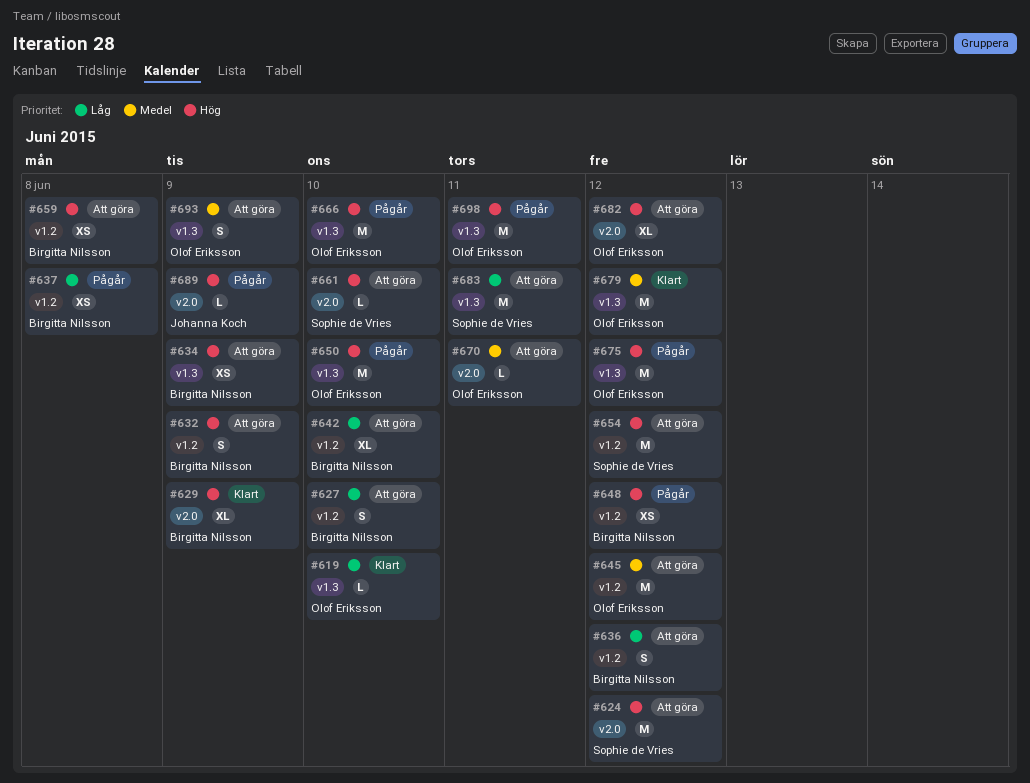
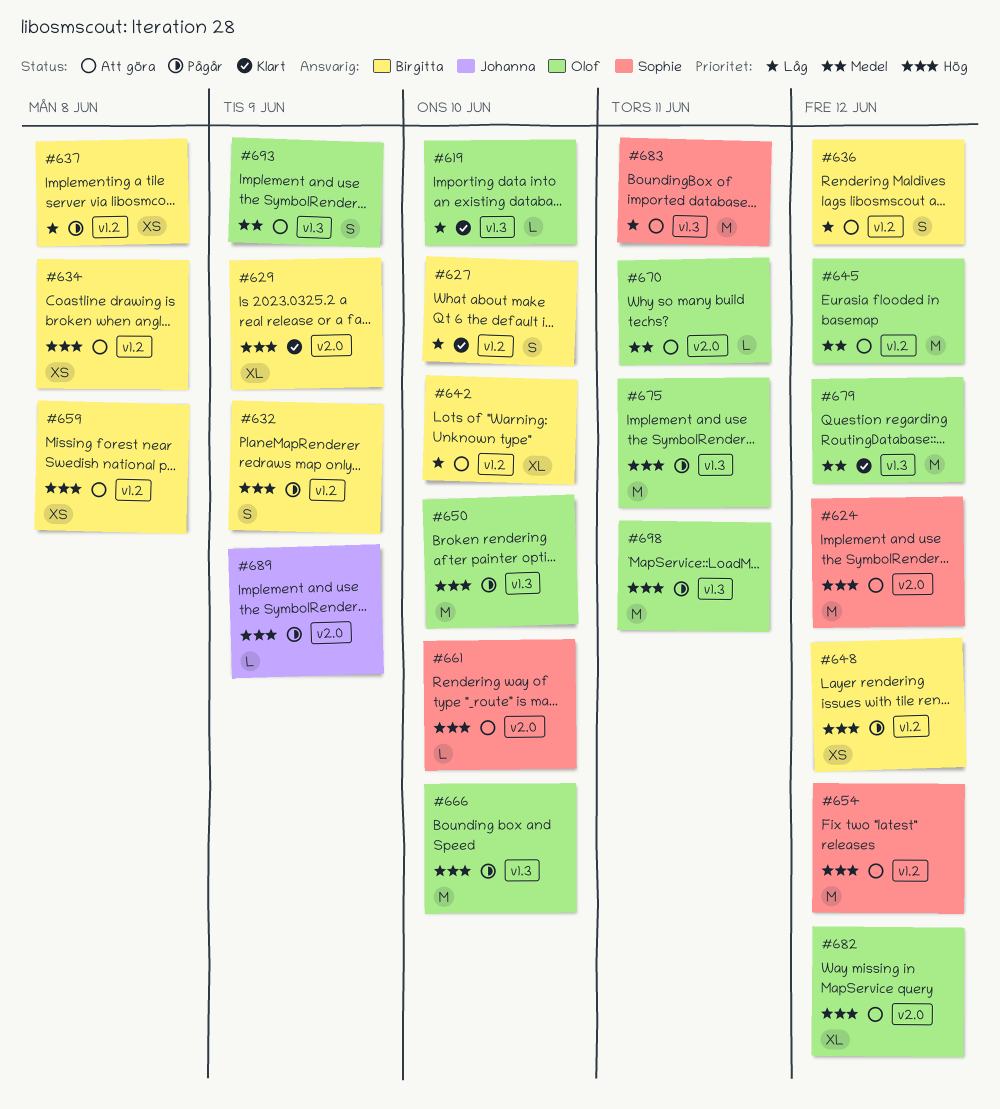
#627, status: Att göra -> Klart
#632, status: Att göra -> Pågår
#634, label: v1.3 -> v1.2
#634, due: Jun 9 -> Jun 8
#675, due: Jun 12 -> Jun 11

